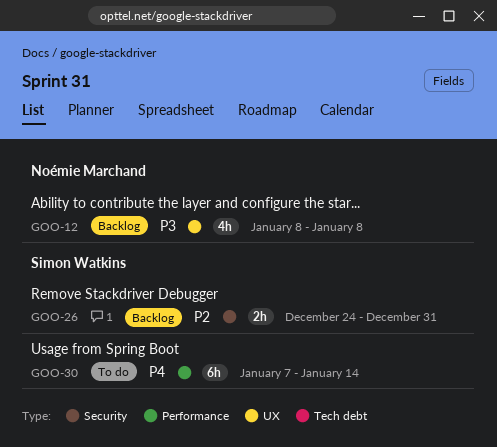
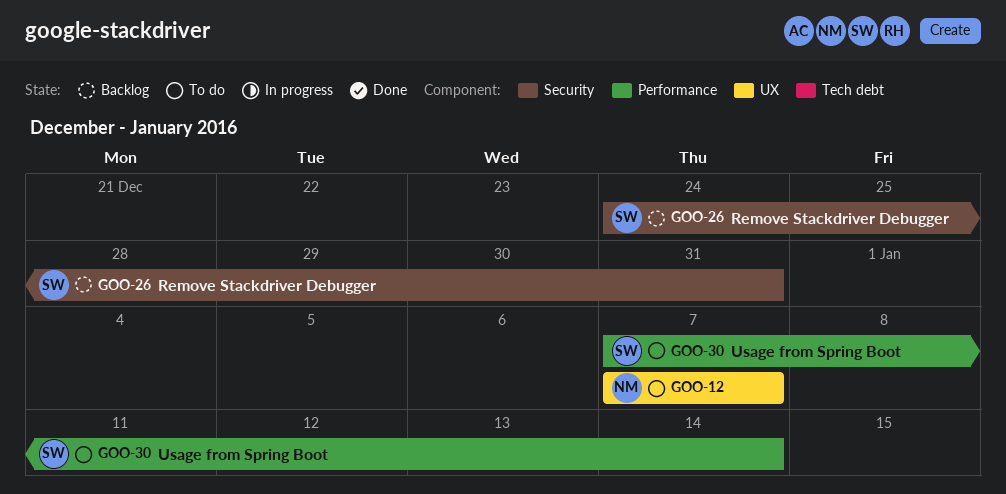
GOO-12, status: Backlog -> To do
GOO-12, start: Jan 8 -> Jan 7
GOO-12, due: Jan 8 -> Jan 7

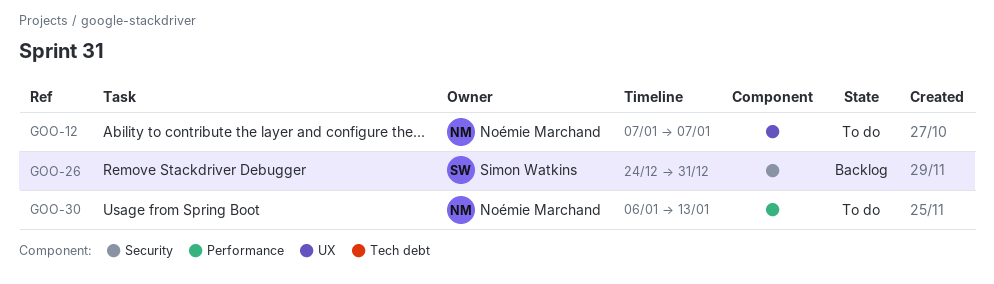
GOO-30, owner: Simon Watkins -> Noémie Marchand
GOO-30, start: Jan 7 -> Jan 6
GOO-30, due: Jan 14 -> Jan 13

